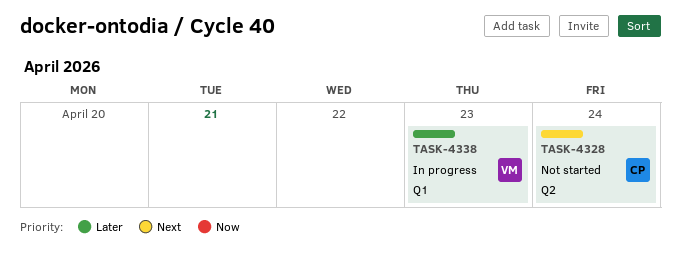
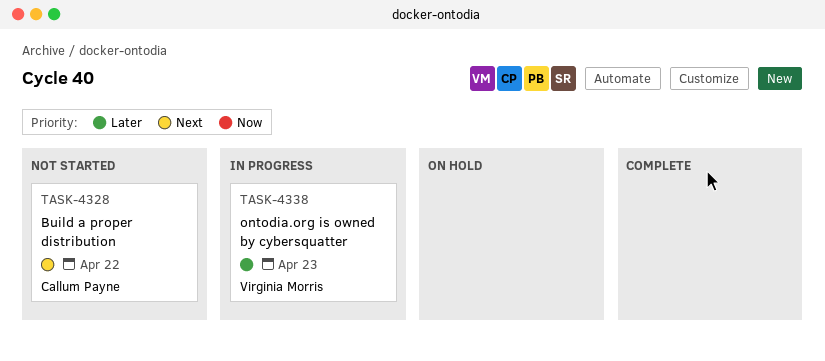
TASK-4328, due: Apr 24 -> Apr 22

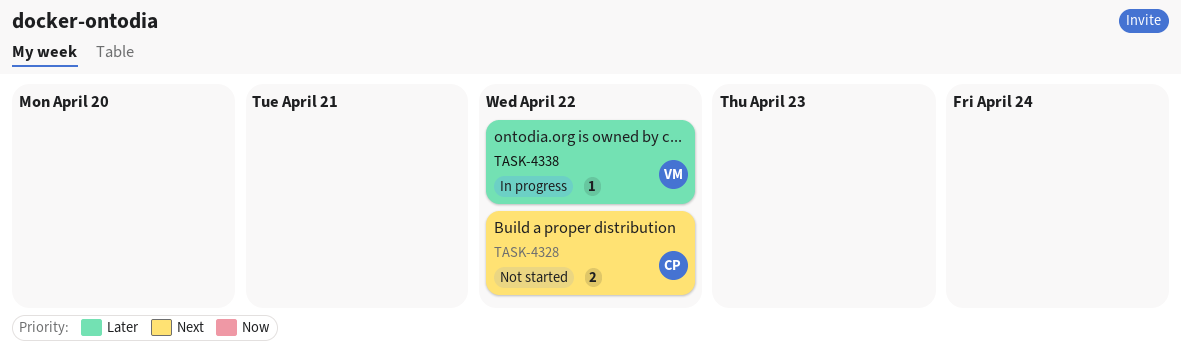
TASK-4338, due: Apr 23 -> Apr 22

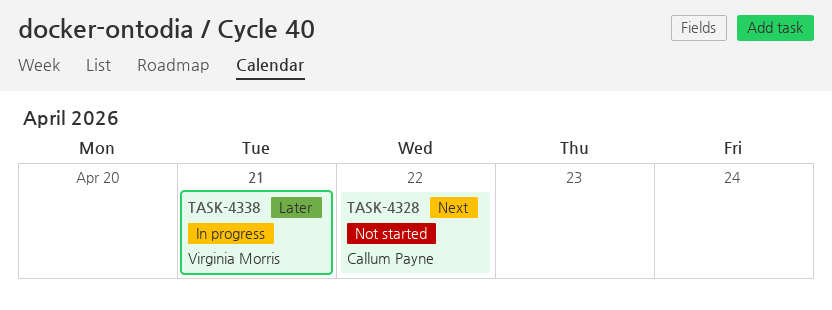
TASK-4338, due: Apr 22 -> Apr 21

